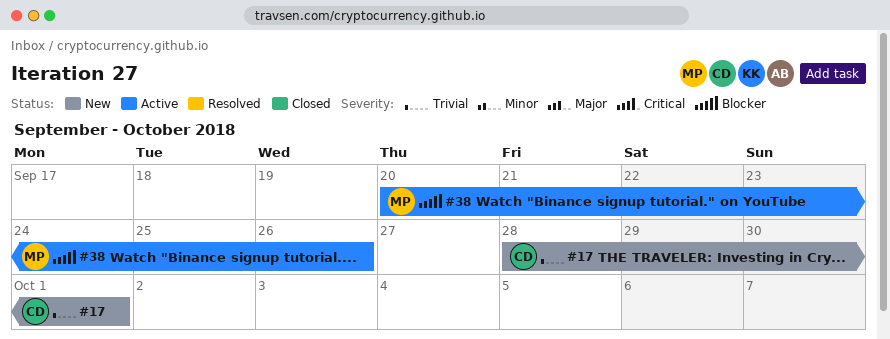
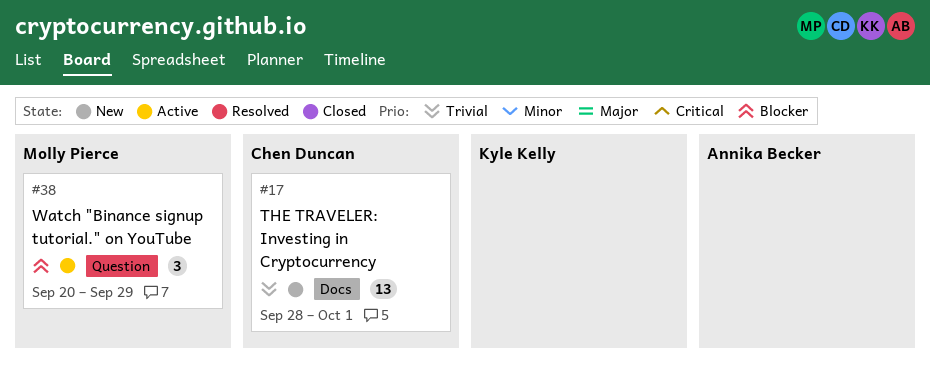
#38, due: Sep 26 -> Sep 29

